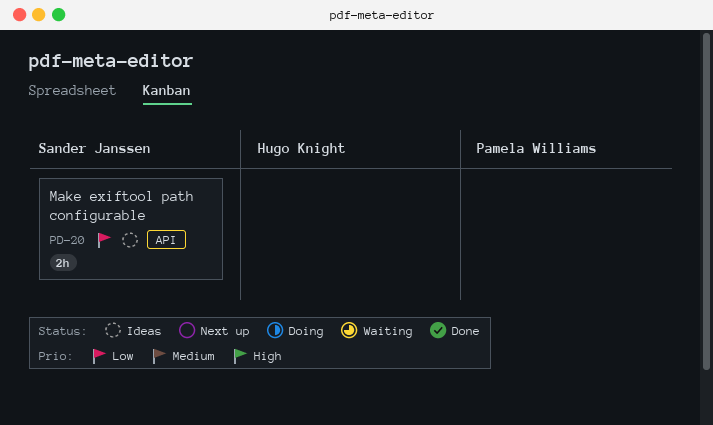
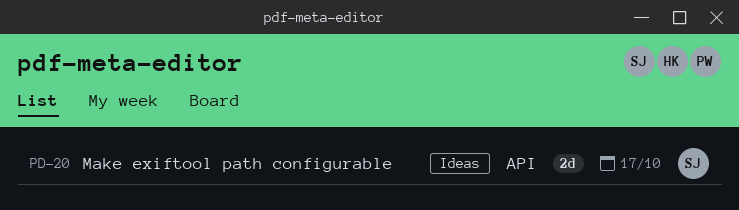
PD-20, estimate: 2h -> 2d

